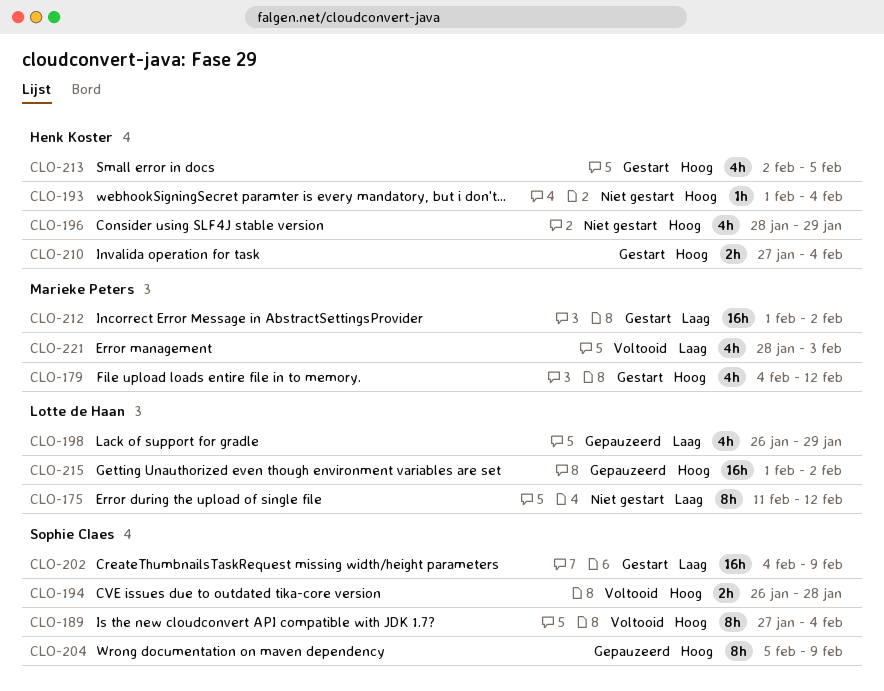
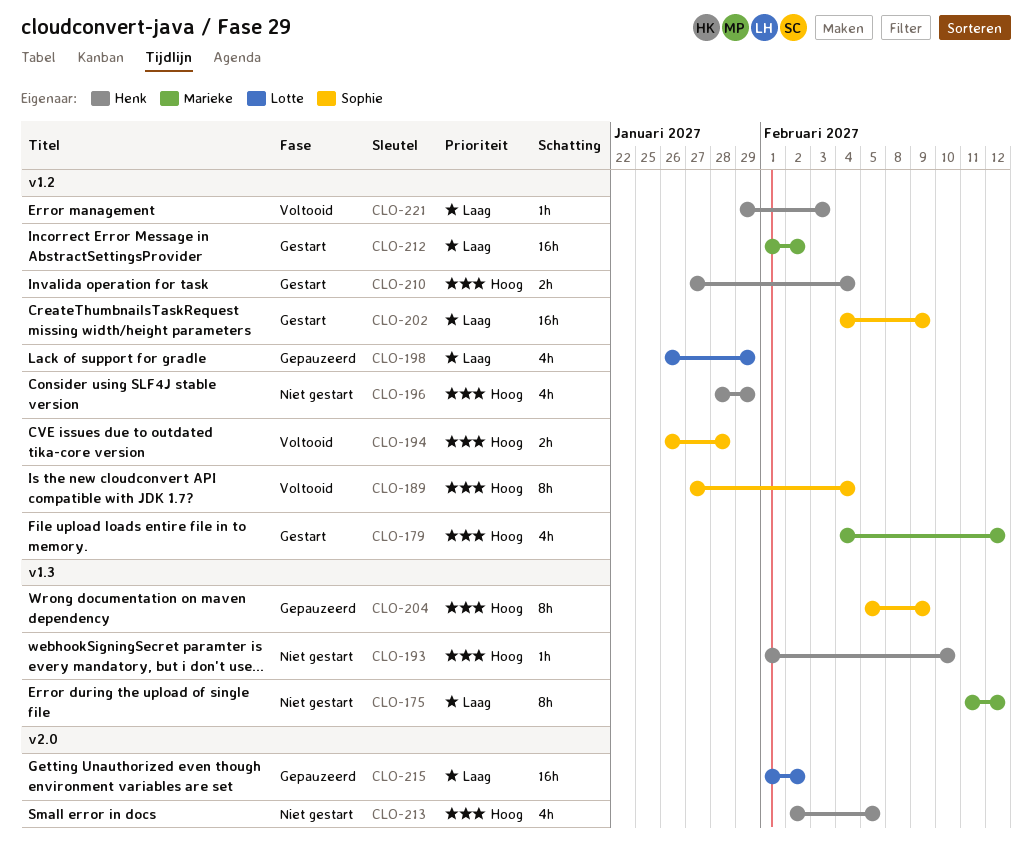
CLO-175, owner: Lotte de Haan -> Marieke Peters
CLO-193, due: Feb 4 -> Feb 10
CLO-213, status: Gestart -> Niet gestart
CLO-215, priority: Hoog -> Laag
CLO-221, owner: Marieke Peters -> Henk Koster
CLO-221, estimate: 4h -> 1h
CLO-221, start: Jan 28 -> Jan 29

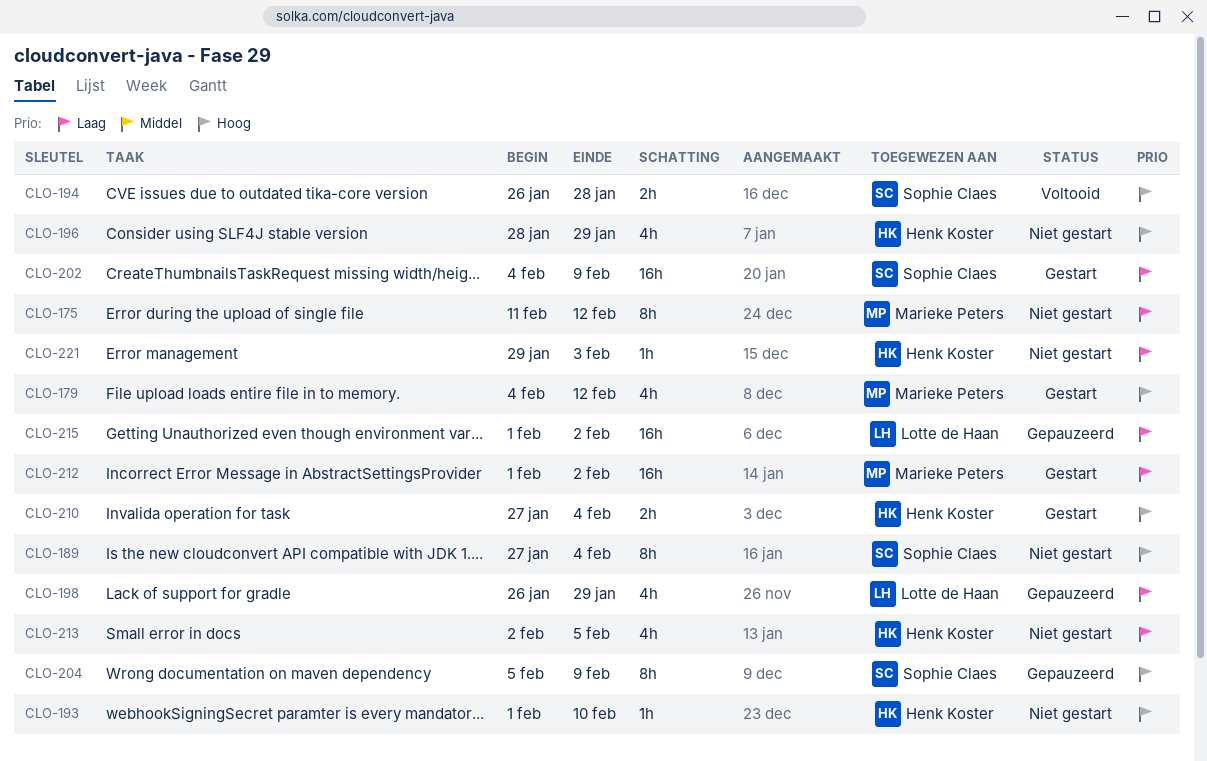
CLO-189, status: Voltooid -> Niet gestart
CLO-213, priority: Hoog -> Laag
CLO-221, status: Voltooid -> Niet gestart

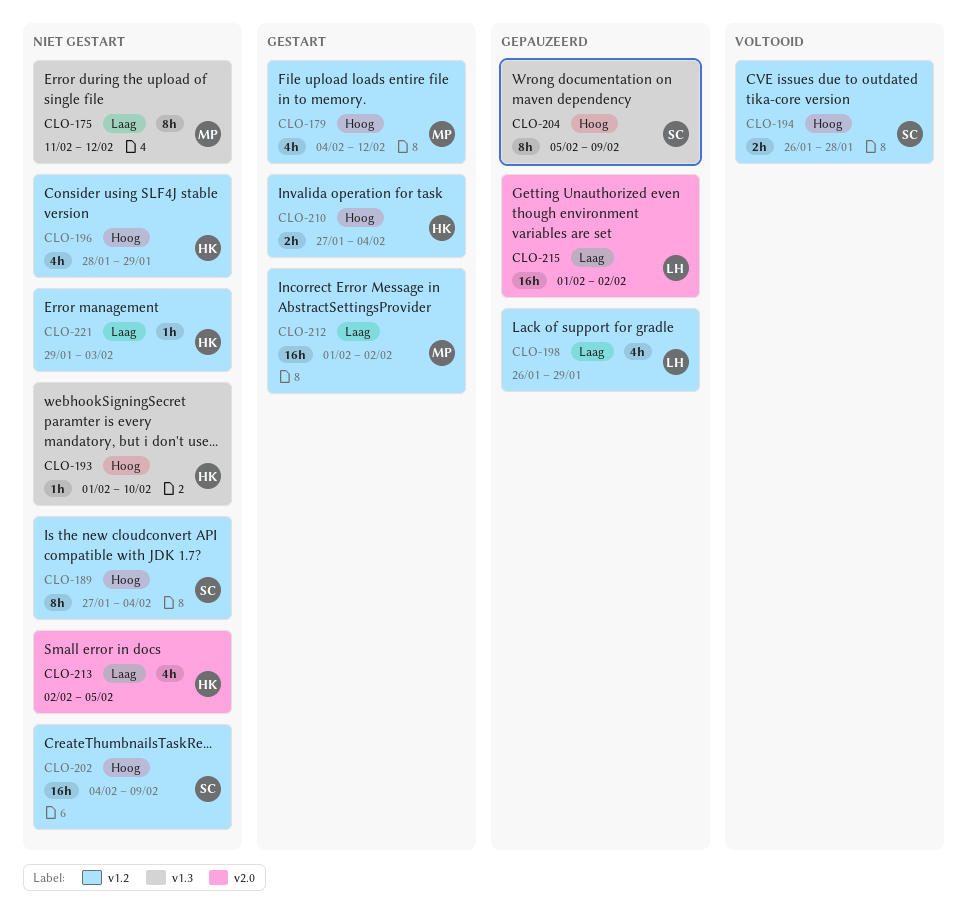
CLO-202, status: Gestart -> Niet gestart
CLO-202, priority: Laag -> Hoog

